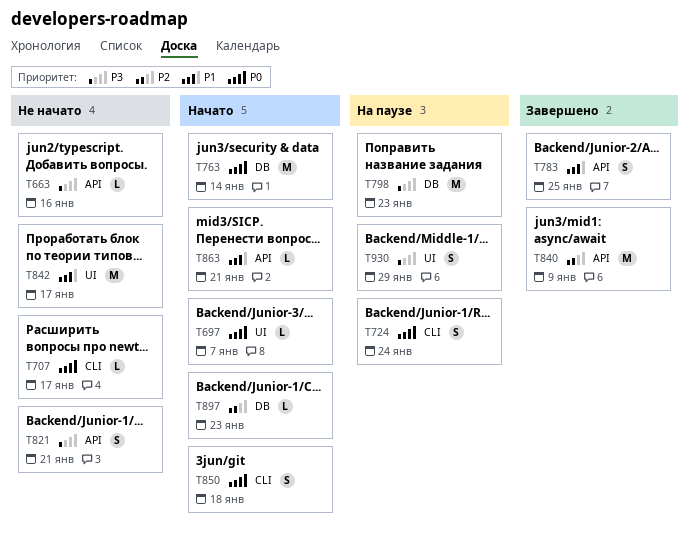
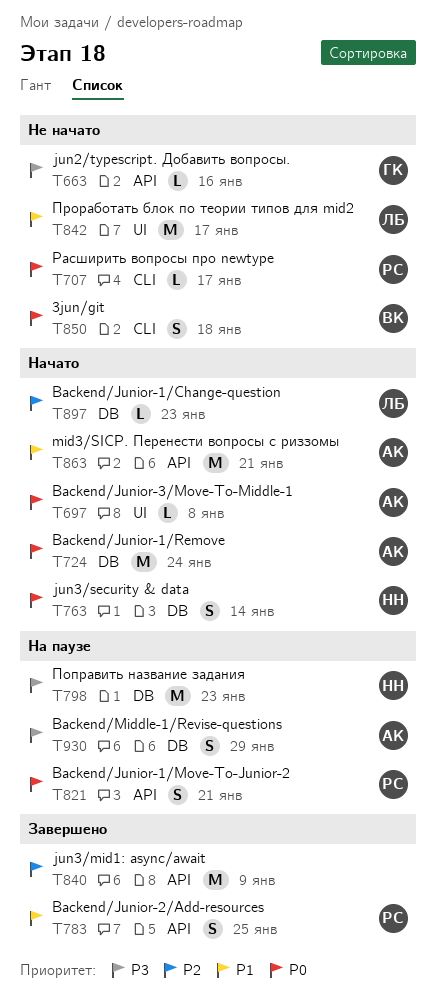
T697, due: Jan 7 -> Jan 8
T724, status: На паузе -> Начато
T724, label: CLI -> DB
T724, estimate: S -> M
T763, estimate: M -> S
T821, status: Не начато -> На паузе
T821, priority: P3 -> P0
T850, status: Начато -> Не начато
T863, estimate: L -> M
T930, label: UI -> DB

